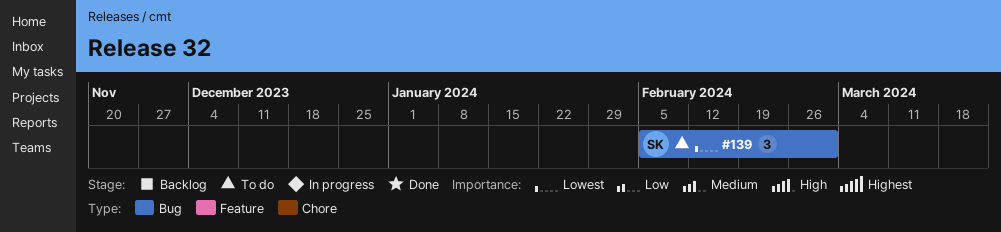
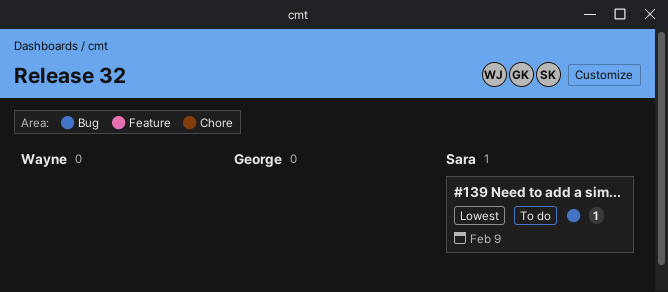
#139, estimate: 3 -> 1
#139, due: Mar 1 -> Feb 9

